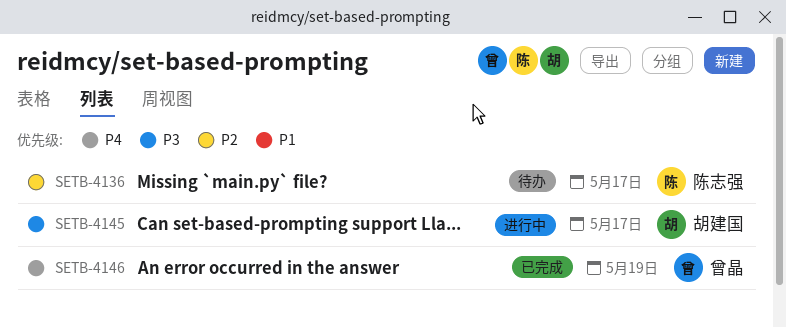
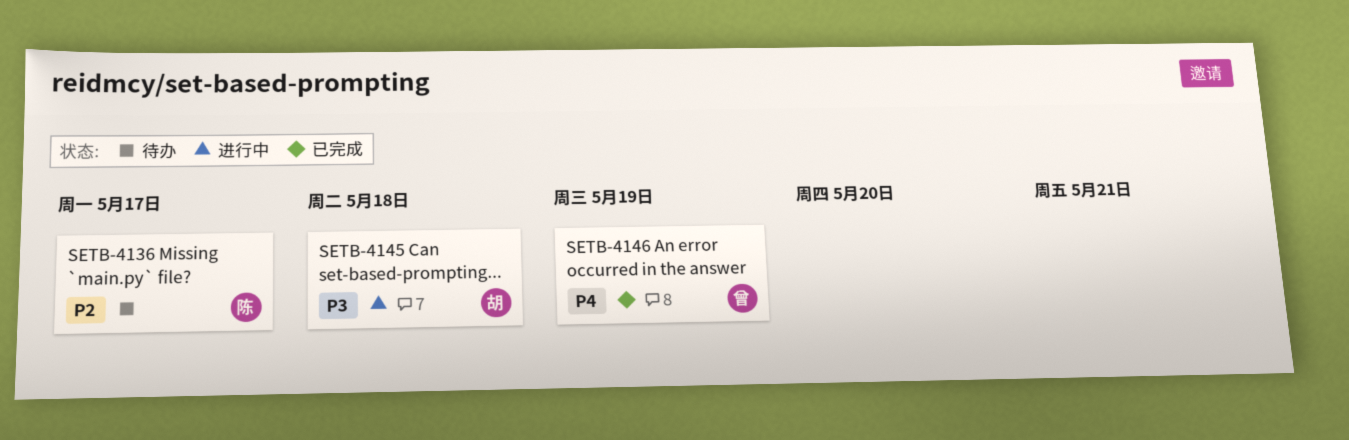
SETB-4145, due: May 17 -> May 18

